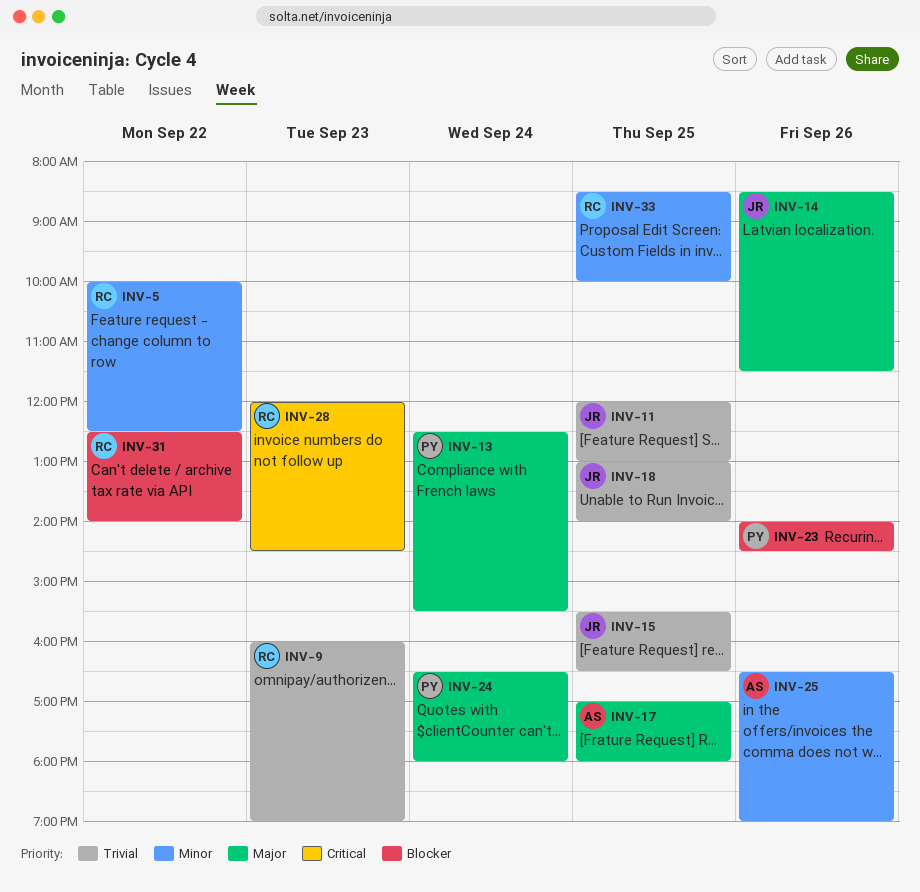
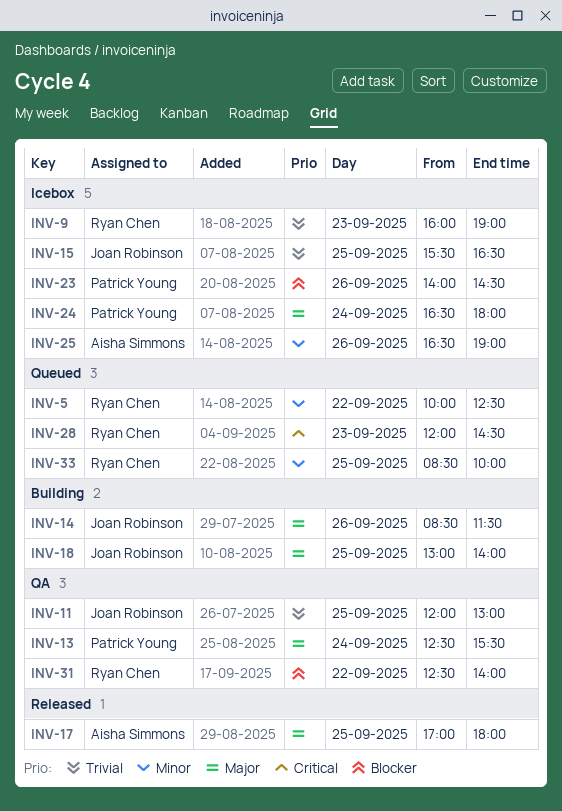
INV-18, priority: Trivial -> Major

